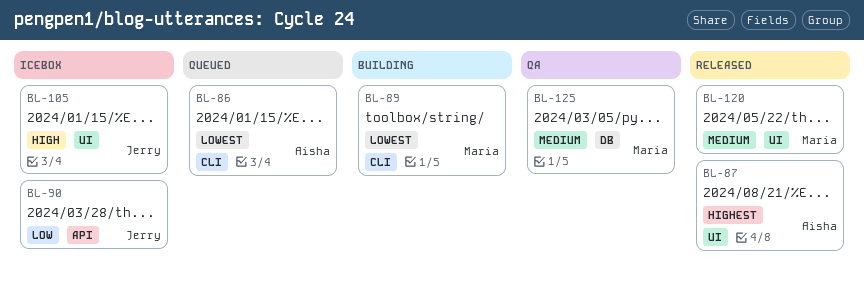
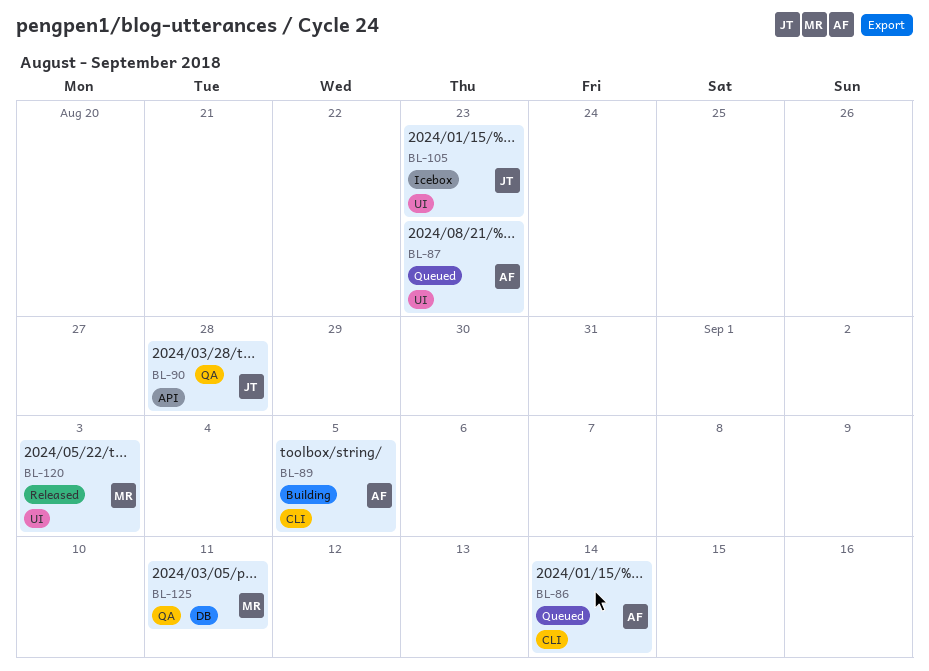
BL-87, status: Released -> Queued
BL-89, owner: Maria -> Aisha
BL-90, status: Icebox -> QA

